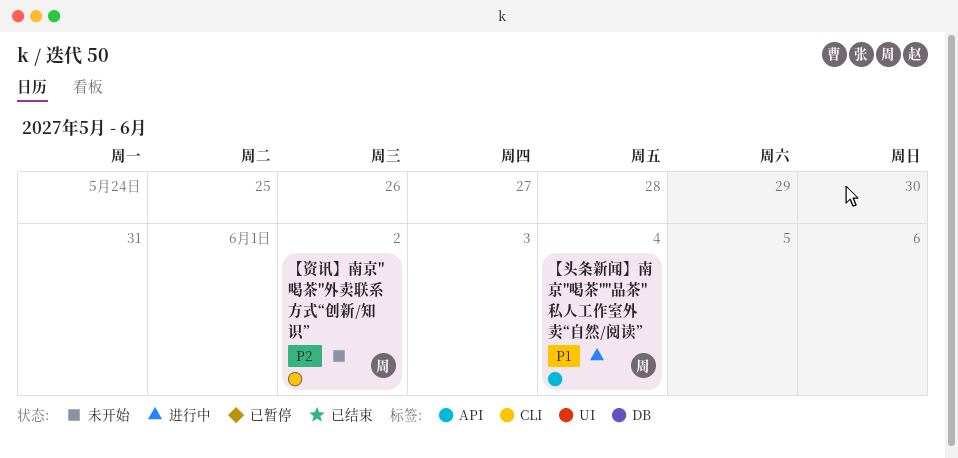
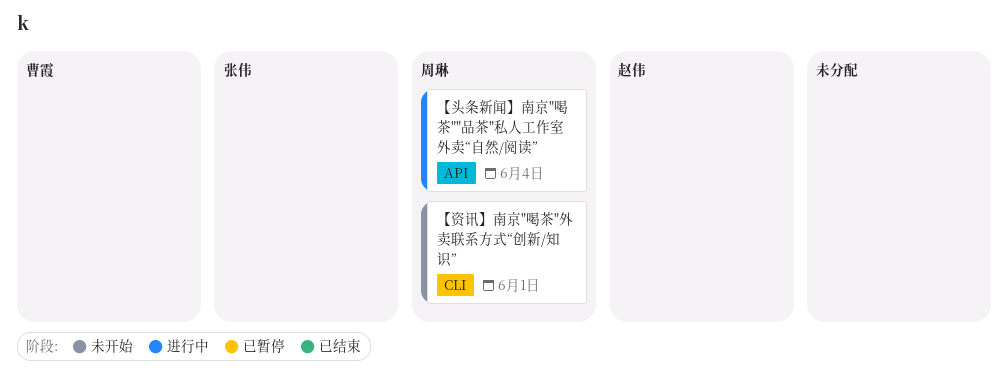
【资讯】南京"喝茶"外卖联系方式“创新/知识”, due: Jun 2 -> Jun 1

